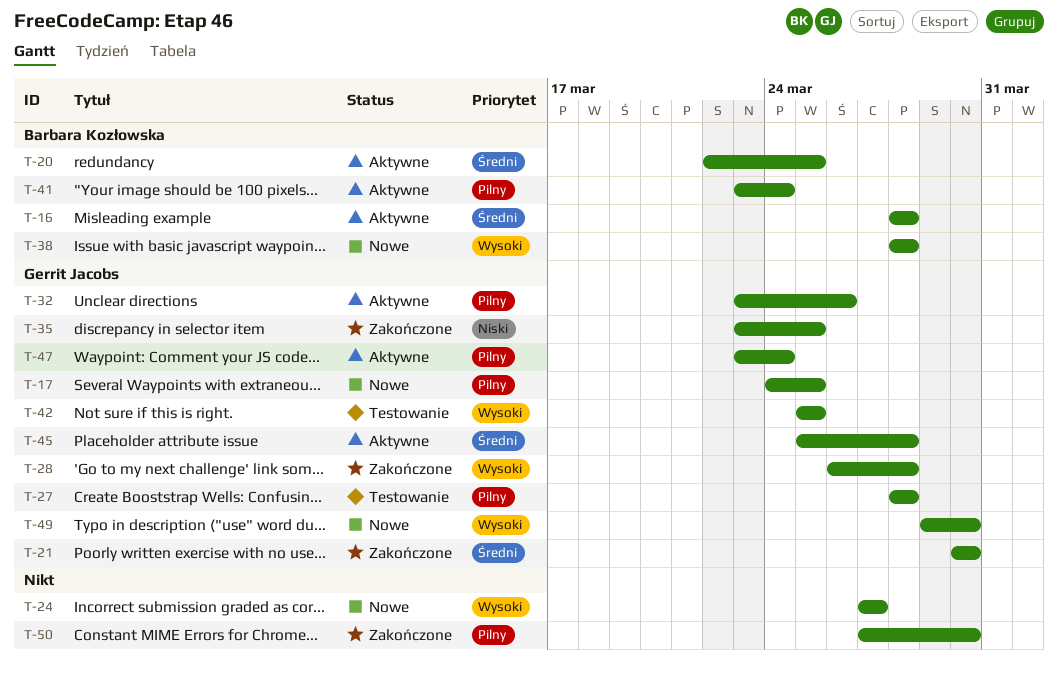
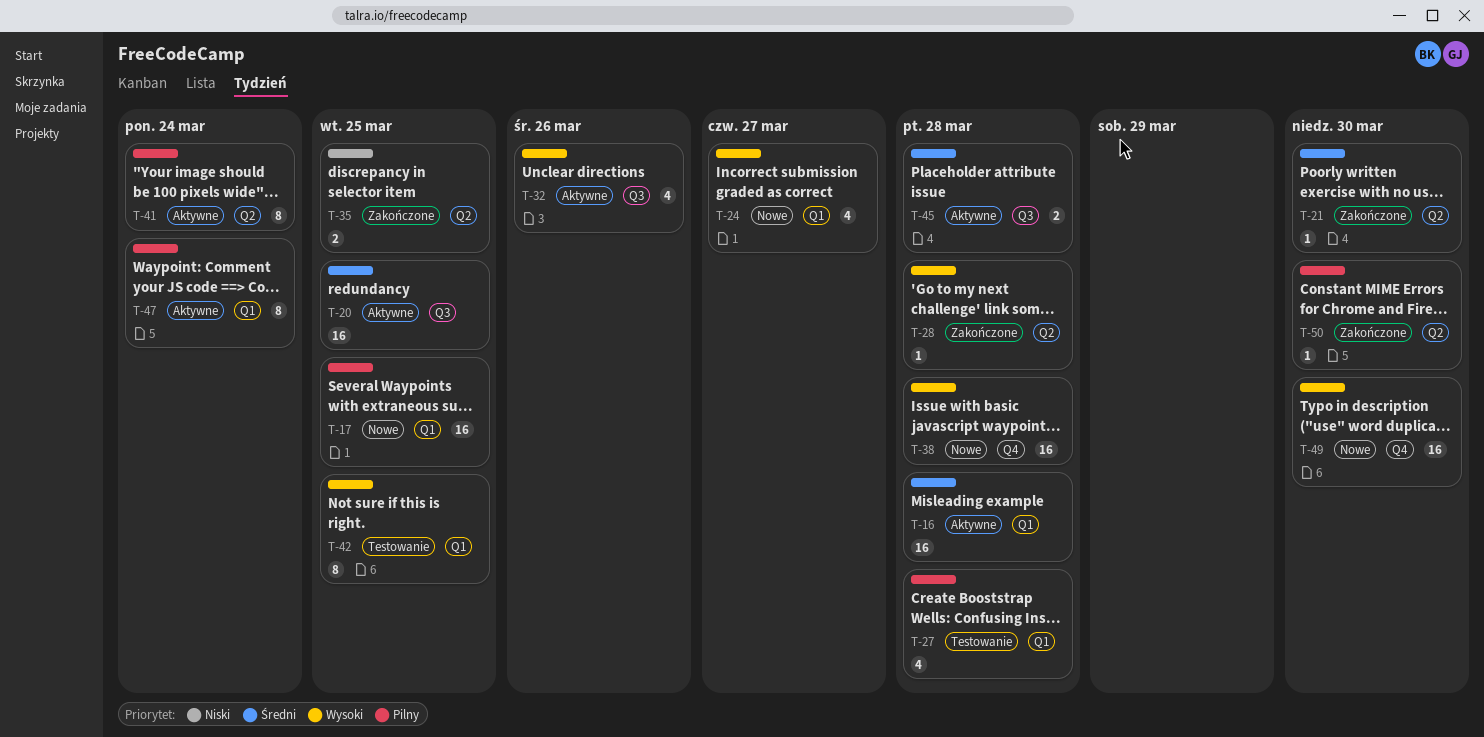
T-32, priority: Pilny -> Wysoki

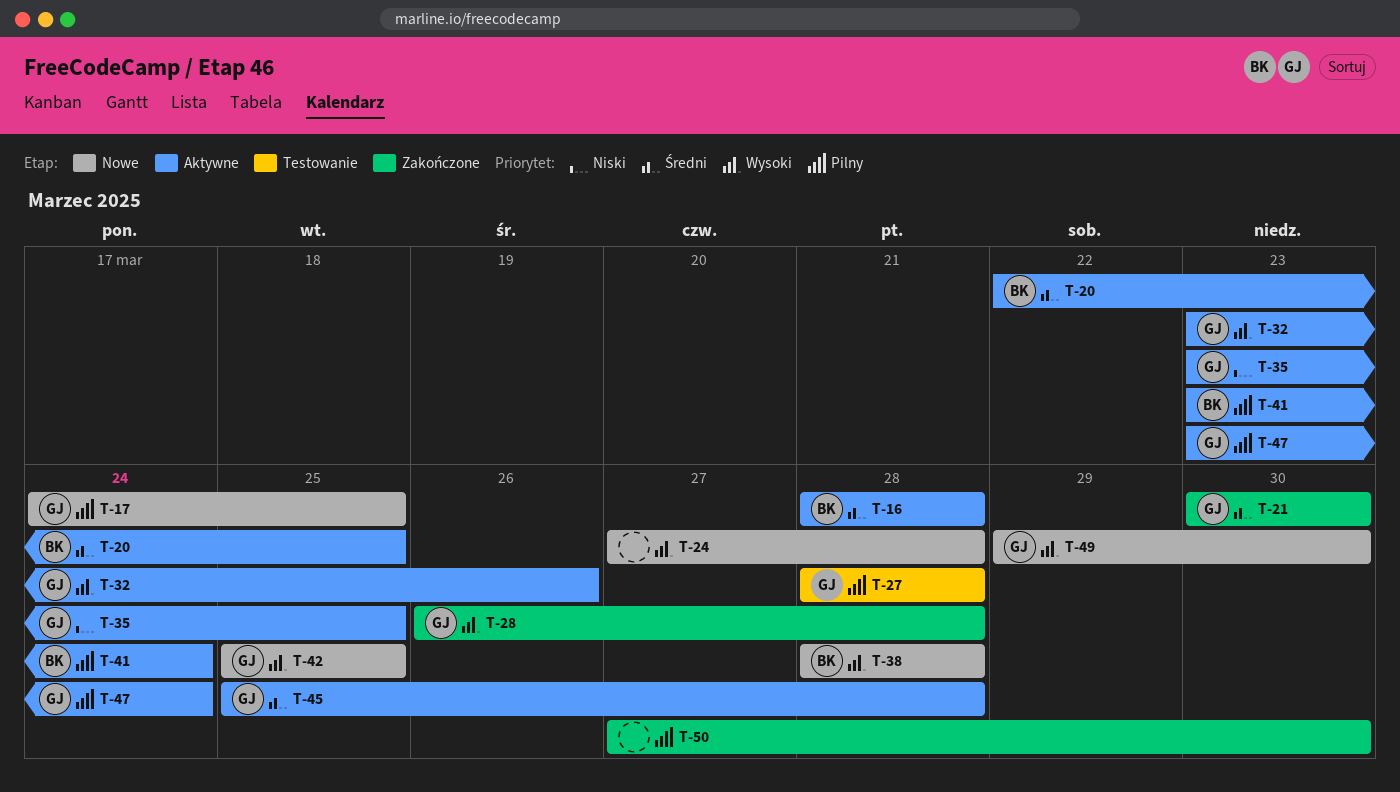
T-24, due: Mar 27 -> Mar 28
T-35, status: Zakończone -> Aktywne
T-42, status: Testowanie -> Nowe

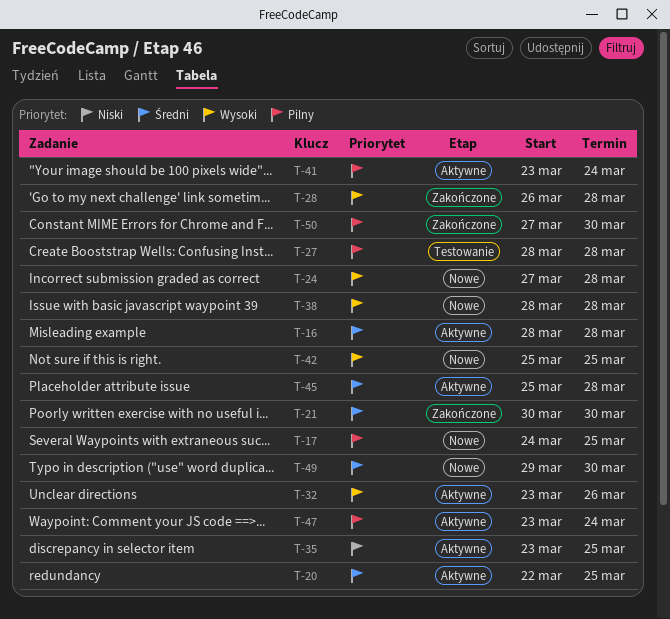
T-49, priority: Wysoki -> Średni

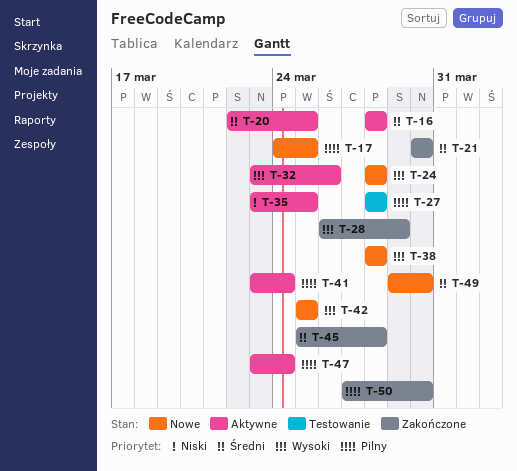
T-24, start: Mar 27 -> Mar 28
T-28, due: Mar 28 -> Mar 29
T-45, status: Aktywne -> Zakończone

